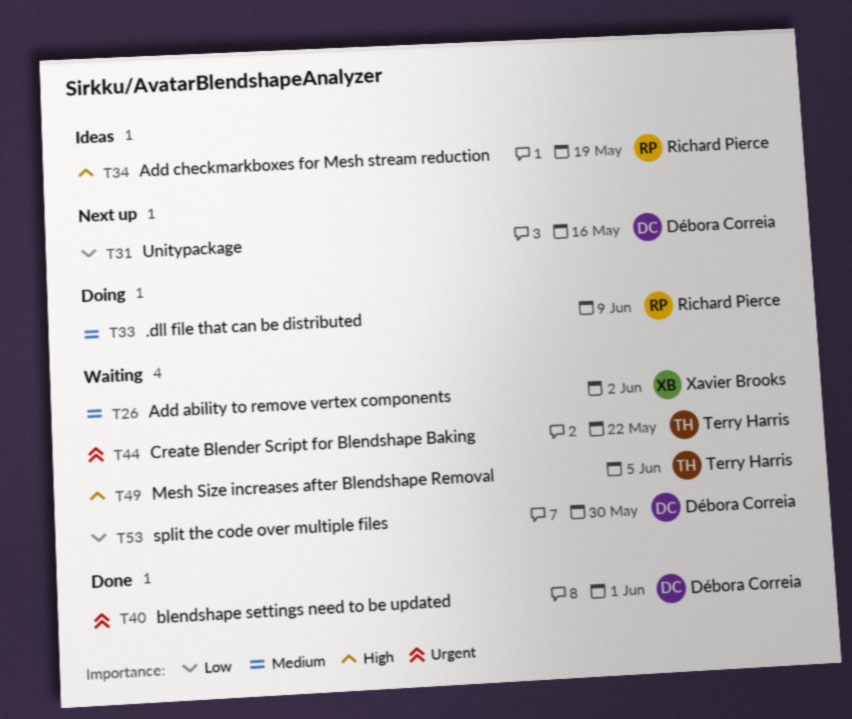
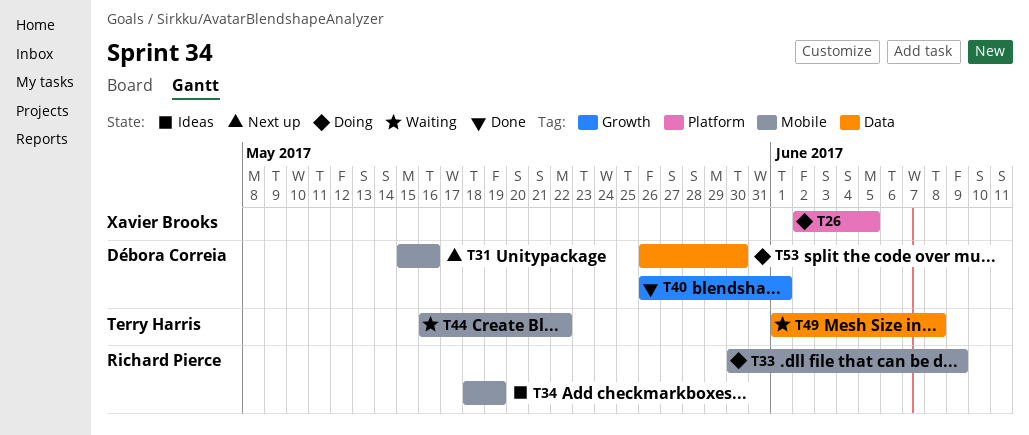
T26, status: Waiting -> Doing
T26, due: Jun 2 -> Jun 5
T49, due: Jun 5 -> Jun 8
T53, status: Waiting -> Doing

